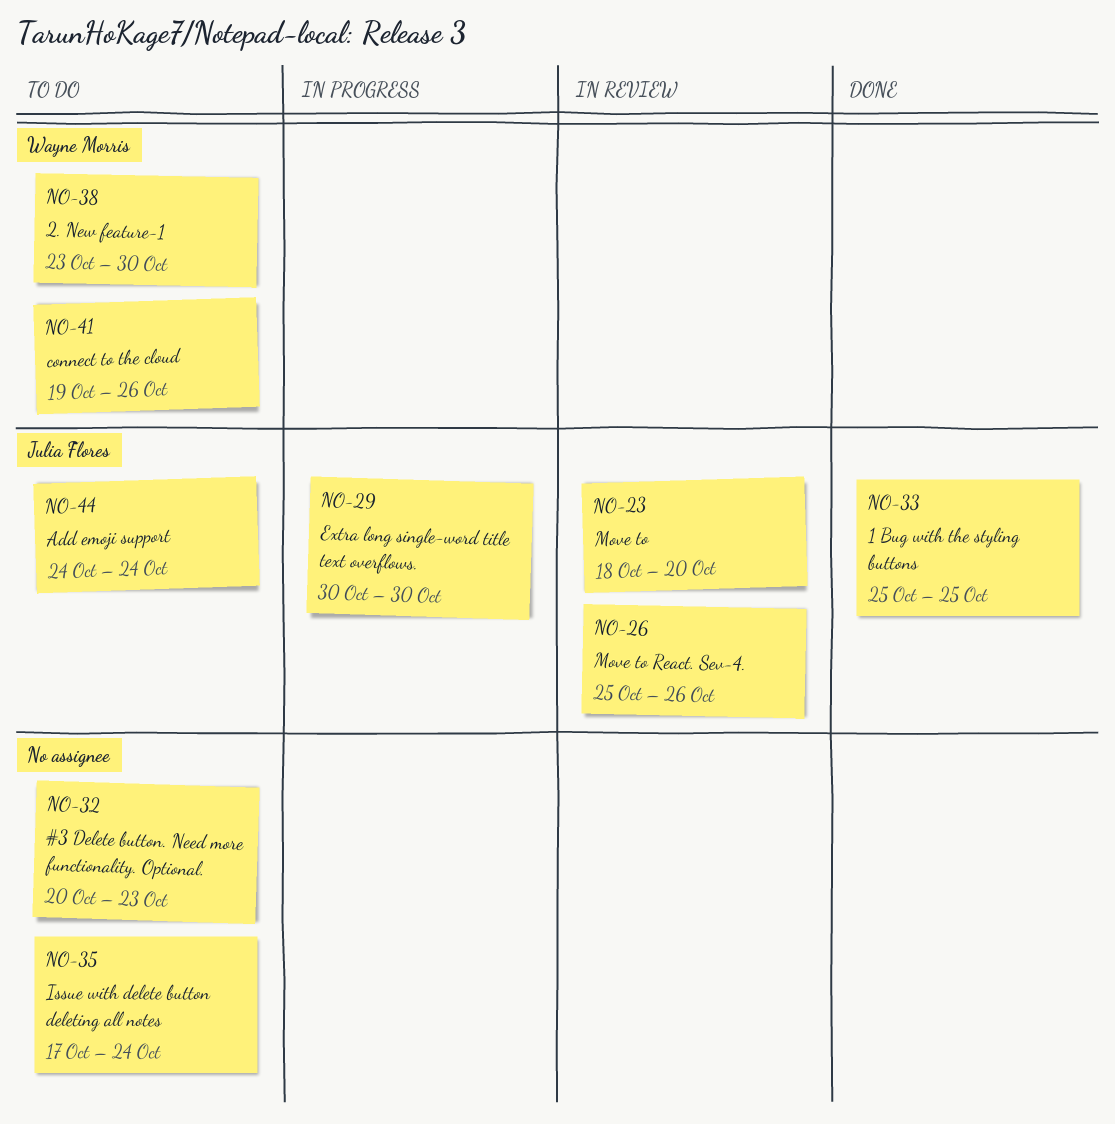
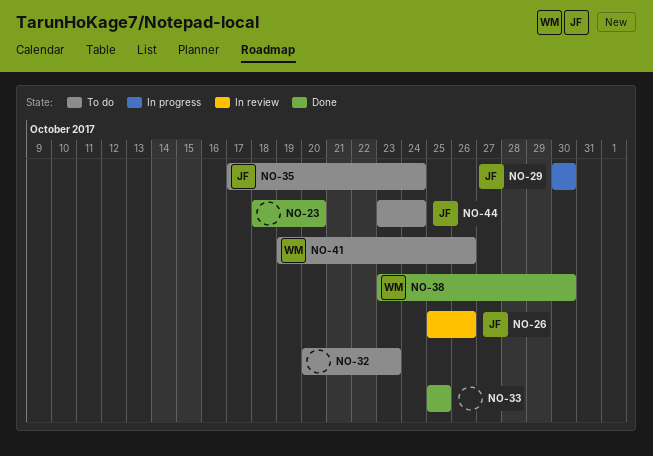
NO-23, status: In review -> Done
NO-23, owner: Julia Flores -> none
NO-33, owner: Julia Flores -> none
NO-35, owner: none -> Julia Flores
NO-38, status: To do -> Done
NO-44, start: Oct 24 -> Oct 23

